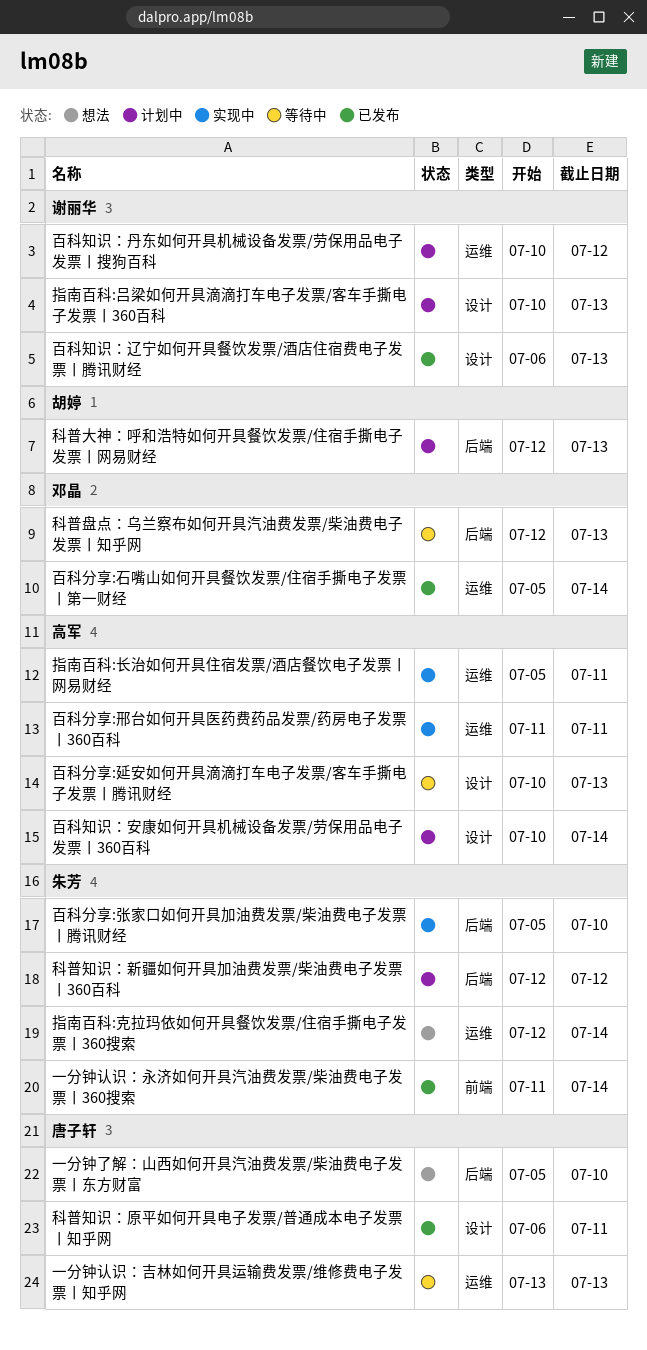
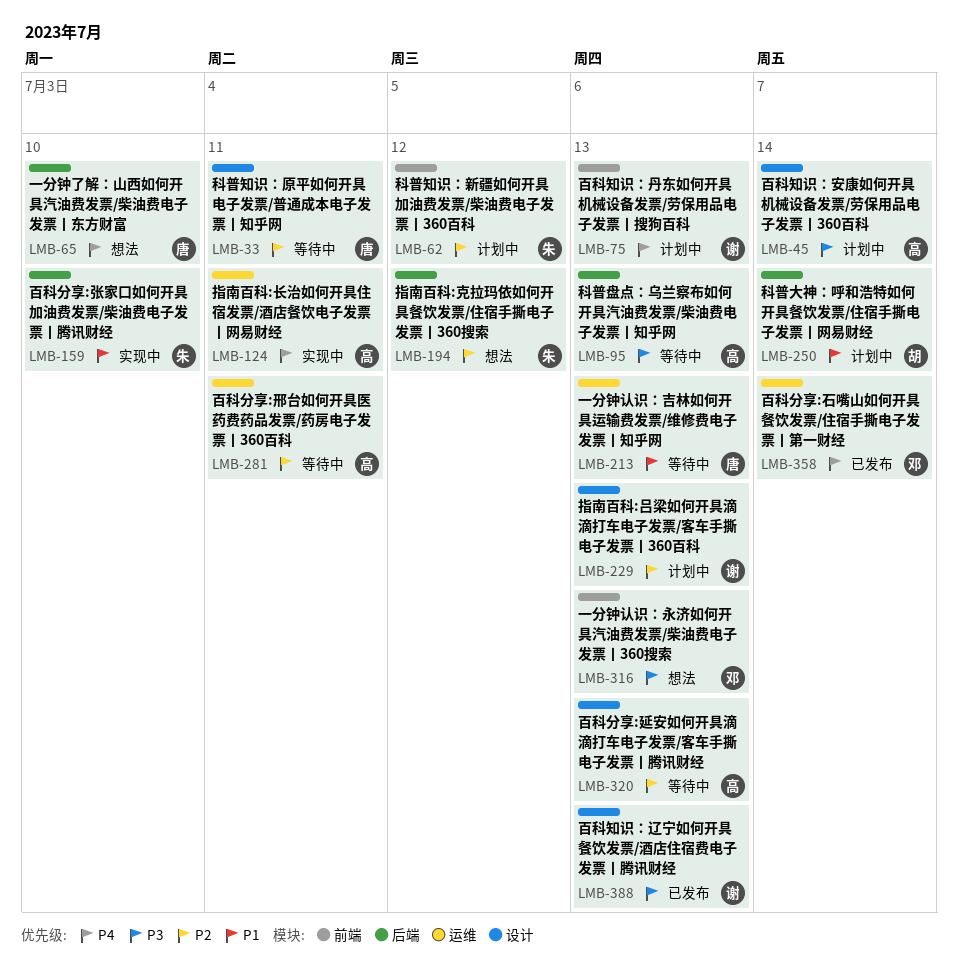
一分钟认识：永济如何开具汽油费发票/柴油费电子发票丨360搜索, status: 已发布 -> 想法
一分钟认识：永济如何开具汽油费发票/柴油费电子发票丨360搜索, owner: 朱芳 -> 邓晶
一分钟认识：永济如何开具汽油费发票/柴油费电子发票丨360搜索, due: Jul 14 -> Jul 13
指南百科:克拉玛依如何开具餐饮发票/住宿手撕电子发票丨360搜索, label: 运维 -> 后端
指南百科:克拉玛依如何开具餐饮发票/住宿手撕电子发票丨360搜索, due: Jul 14 -> Jul 12
百科分享:邢台如何开具医药费药品发票/药房电子发票丨360百科, status: 实现中 -> 等待中
百科知识：丹东如何开具机械设备发票/劳保用品电子发票丨搜狗百科, label: 运维 -> 前端
百科知识：丹东如何开具机械设备发票/劳保用品电子发票丨搜狗百科, due: Jul 12 -> Jul 13
科普大神：呼和浩特如何开具餐饮发票/住宿手撕电子发票丨网易财经, due: Jul 13 -> Jul 14
科普盘点：乌兰察布如何开具汽油费发票/柴油费电子发票丨知乎网, owner: 邓晶 -> 高军
科普知识：原平如何开具电子发票/普通成本电子发票丨知乎网, status: 已发布 -> 等待中
科普知识：新疆如何开具加油费发票/柴油费电子发票丨360百科, label: 后端 -> 前端

